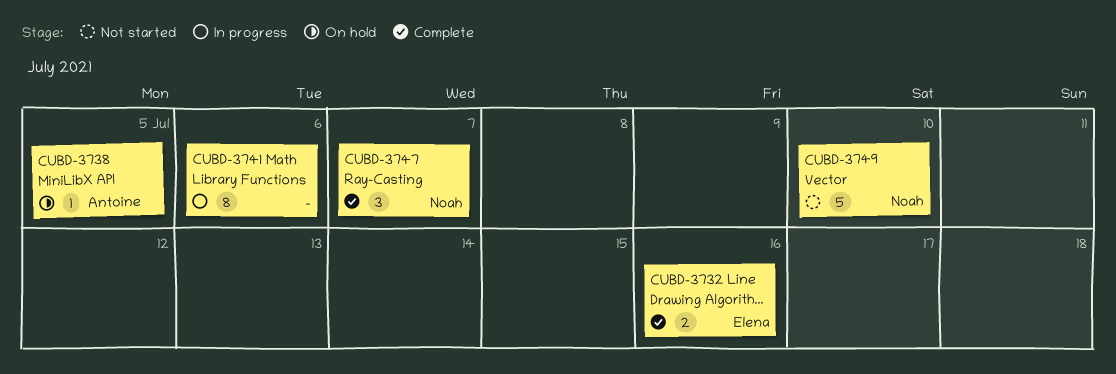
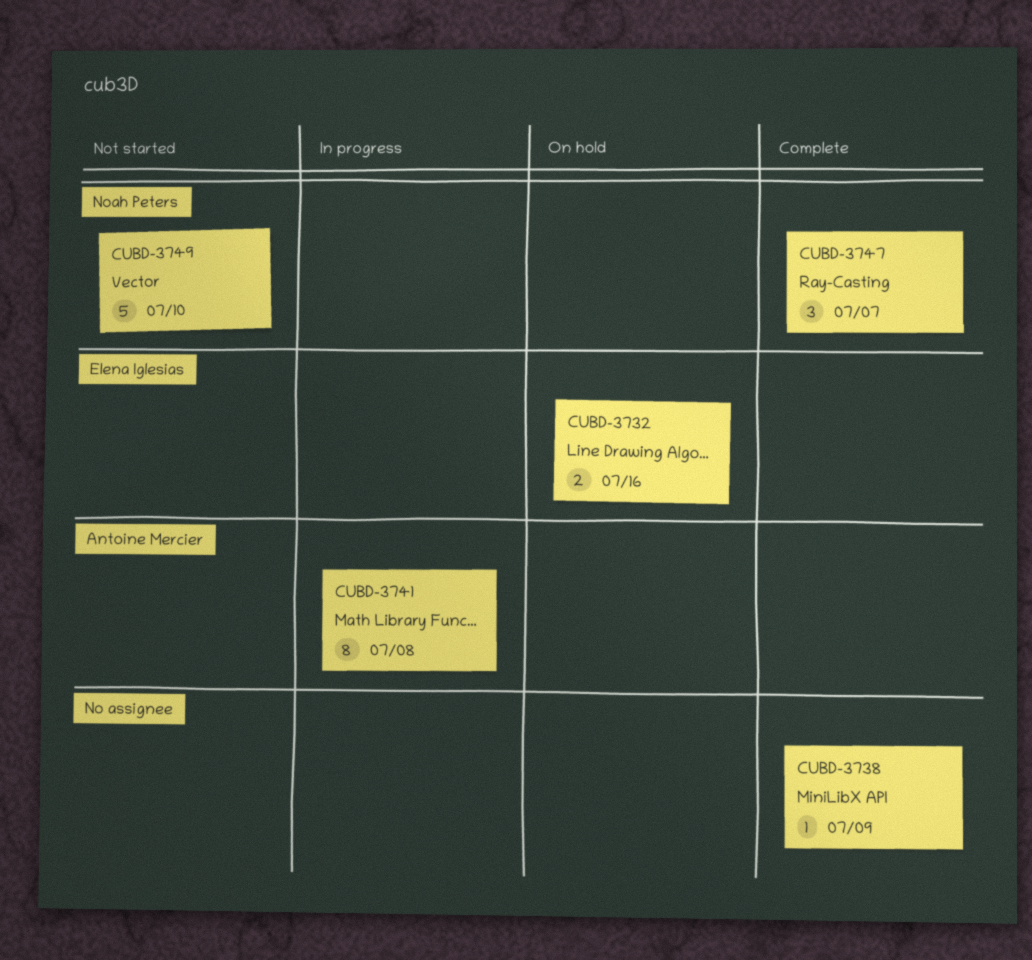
CUBD-3732, status: Complete -> On hold
CUBD-3738, status: On hold -> Complete
CUBD-3738, owner: Antoine Mercier -> none
CUBD-3738, due: Jul 5 -> Jul 9
CUBD-3741, owner: none -> Antoine Mercier
CUBD-3741, due: Jul 6 -> Jul 8

